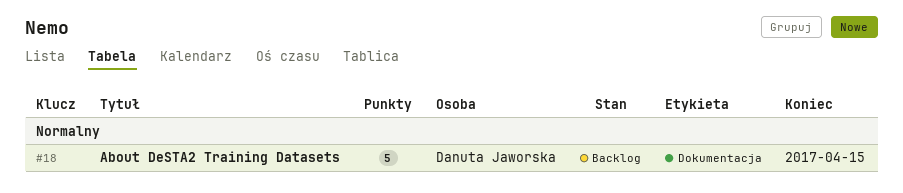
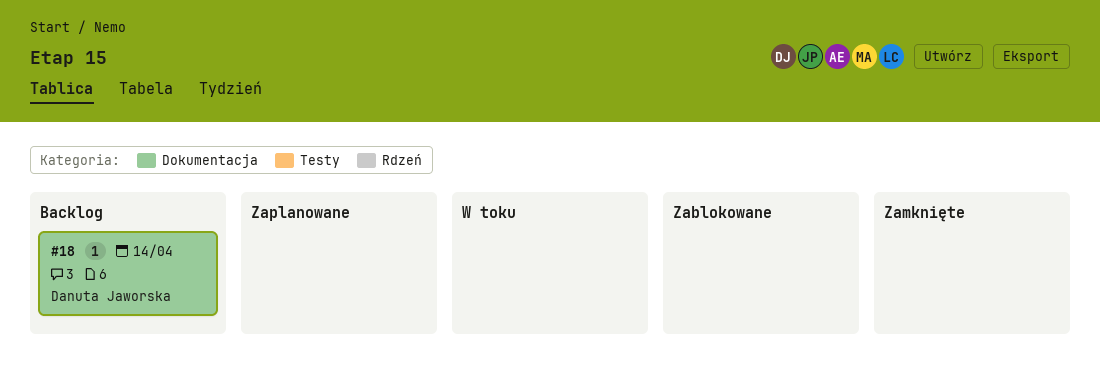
#18, estimate: 5 -> 1
#18, due: Apr 15 -> Apr 14

